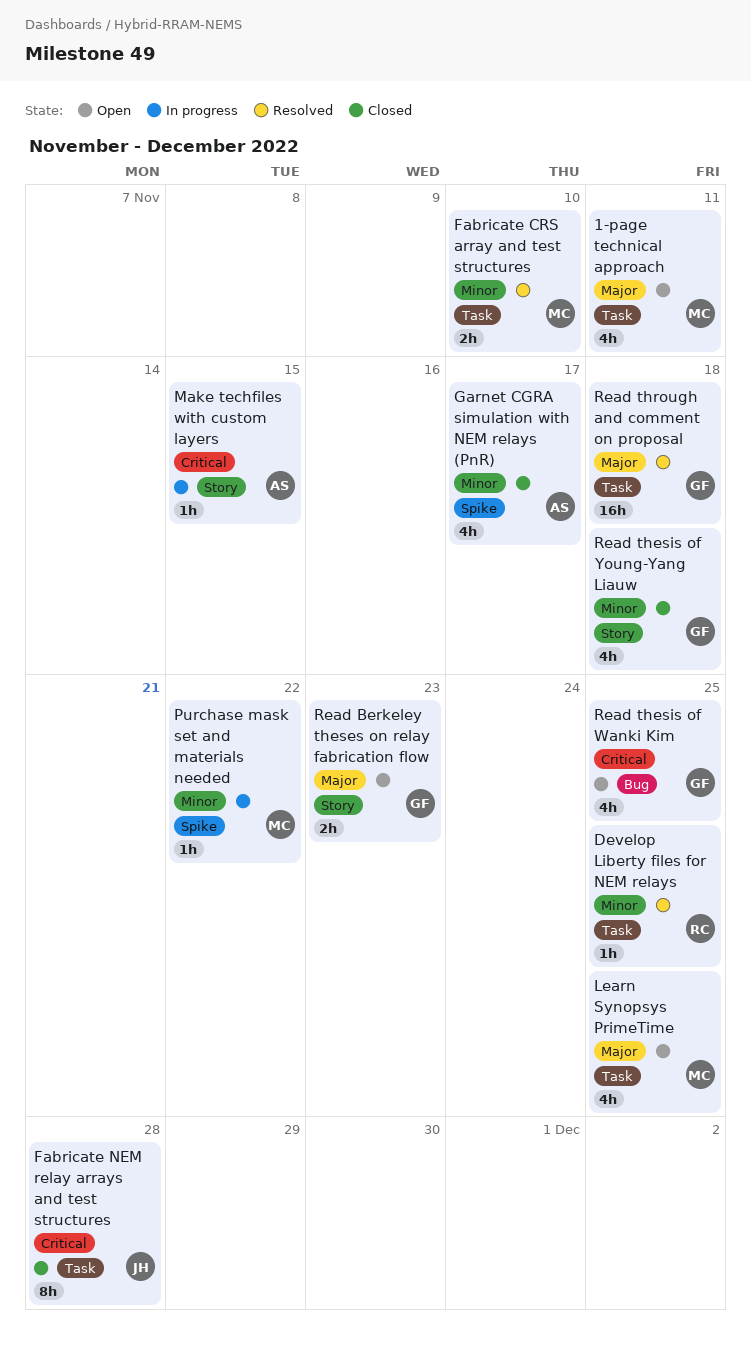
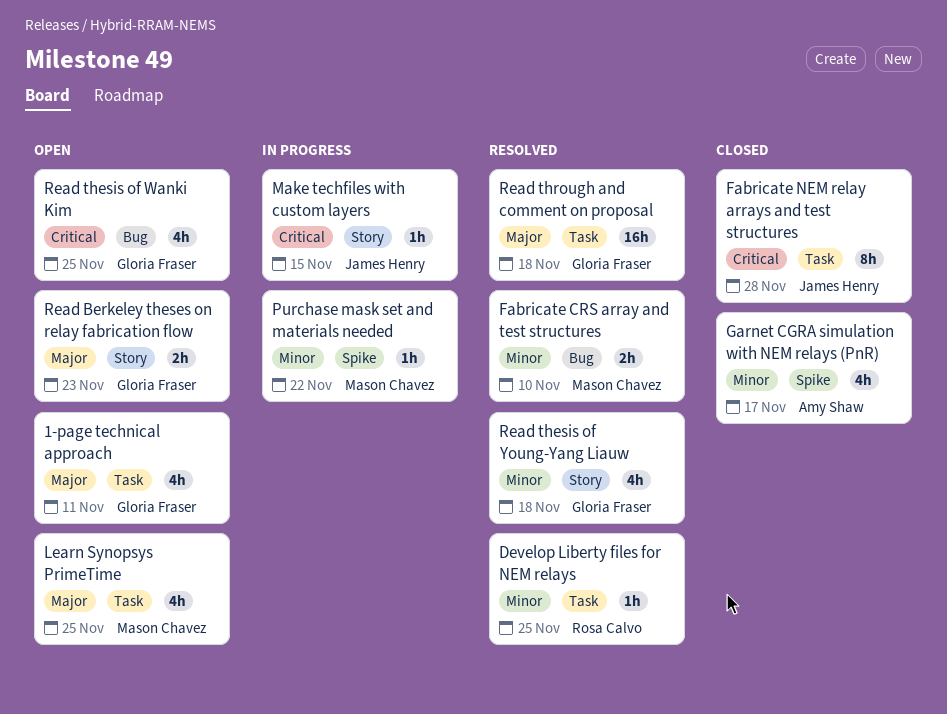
1-page technical approach, owner: Mason Chavez -> Gloria Fraser
Fabricate CRS array and test structures, label: Task -> Bug
Make techfiles with custom layers, owner: Amy Shaw -> James Henry
Read thesis of Young-Yang Liauw, status: Closed -> Resolved

